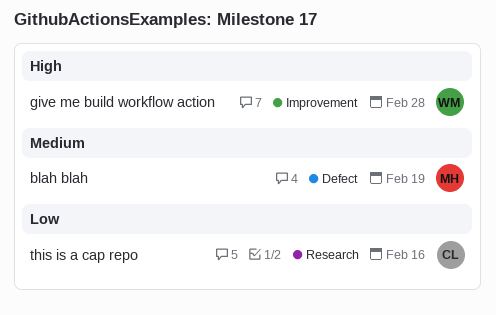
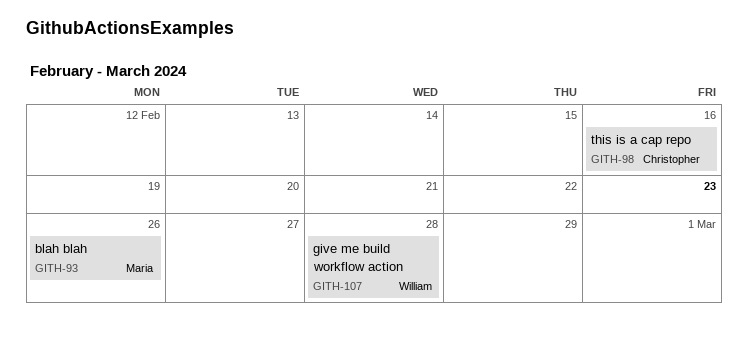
blah blah, due: Feb 19 -> Feb 26

